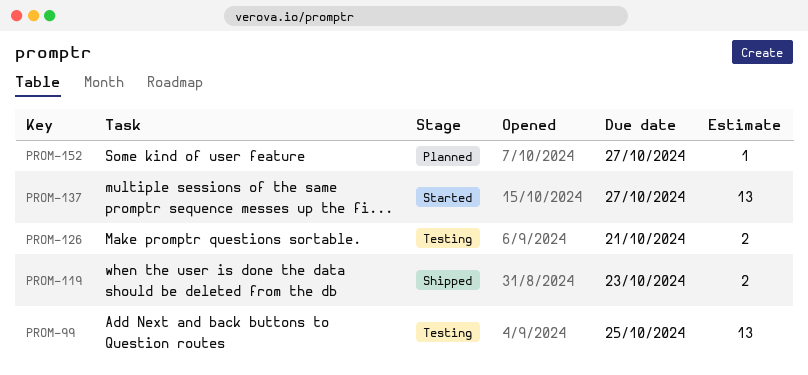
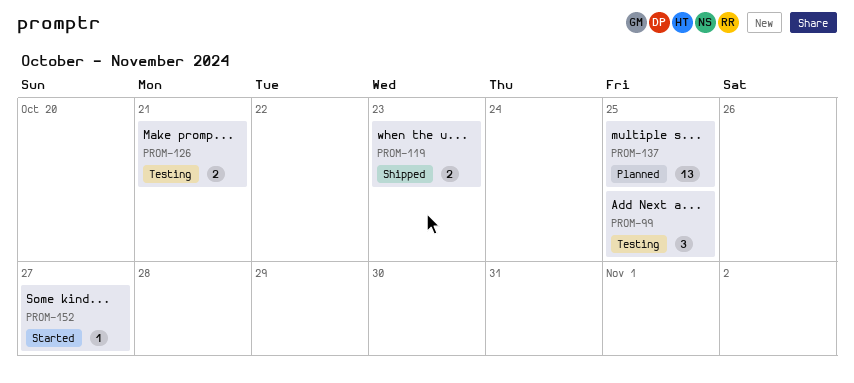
PROM-99, estimate: 13 -> 3
PROM-137, status: Started -> Planned
PROM-137, due: Oct 27 -> Oct 25
PROM-152, status: Planned -> Started

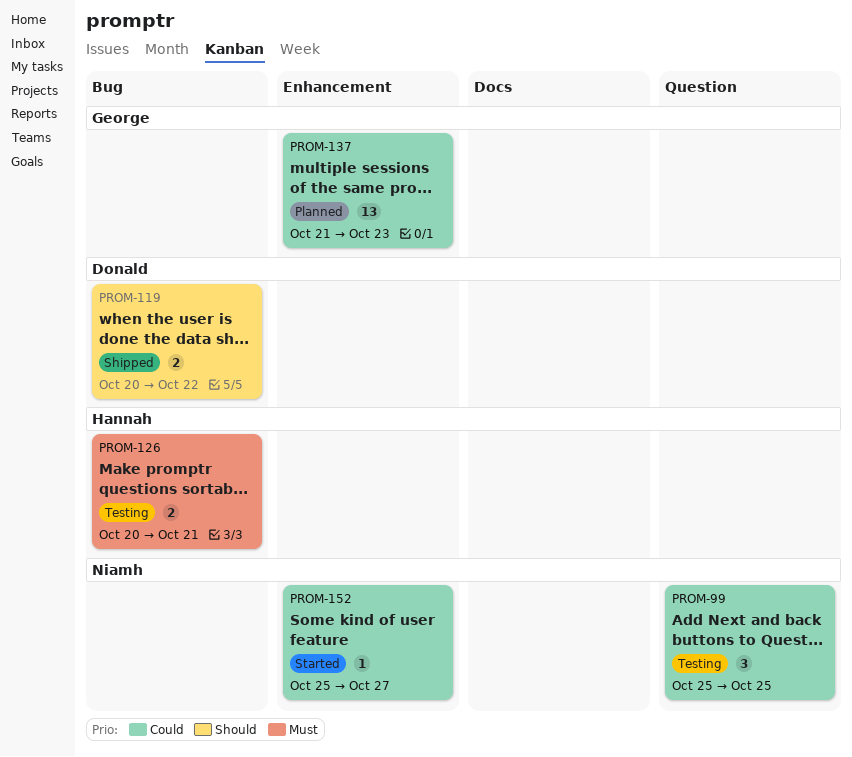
PROM-119, due: Oct 23 -> Oct 22
PROM-137, due: Oct 25 -> Oct 23

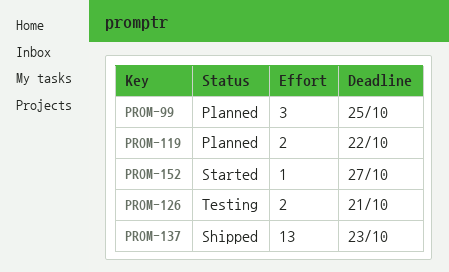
PROM-99, status: Testing -> Planned
PROM-119, status: Shipped -> Planned
PROM-137, status: Planned -> Shipped

